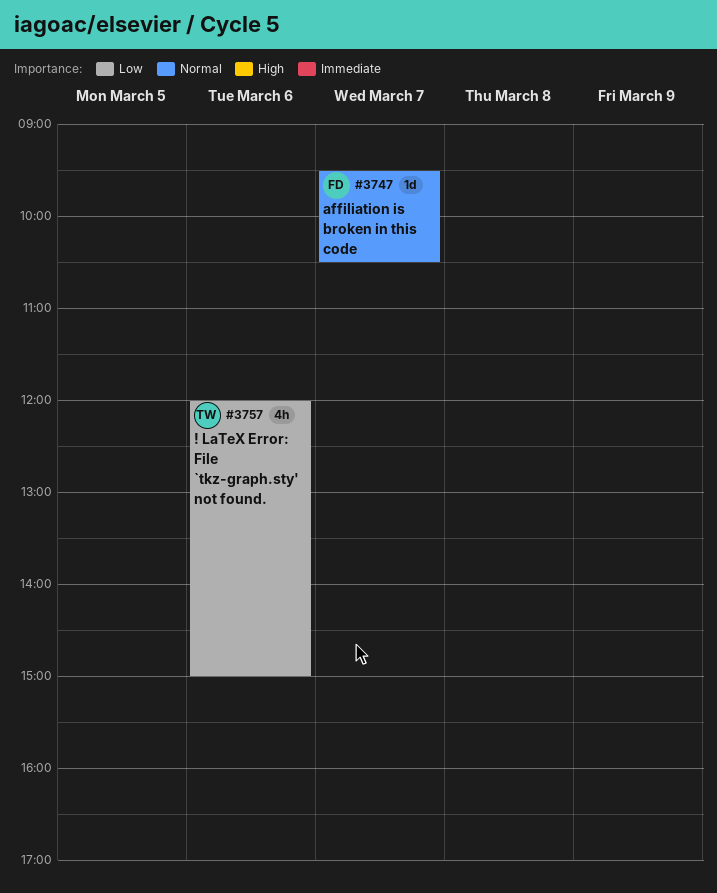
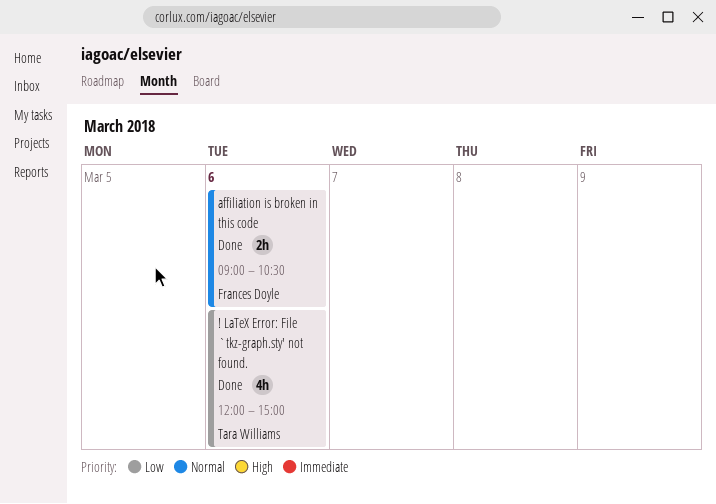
affiliation is broken in this code, estimate: 1d -> 2h
affiliation is broken in this code, day: Mar 7 -> Mar 6
affiliation is broken in this code, begins: 09:30 -> 09:00

